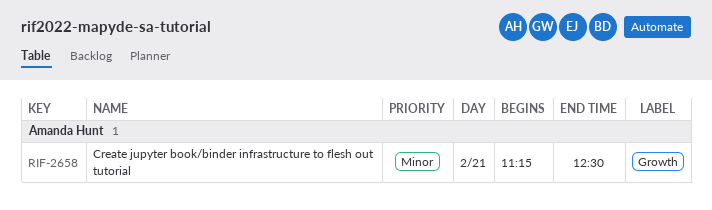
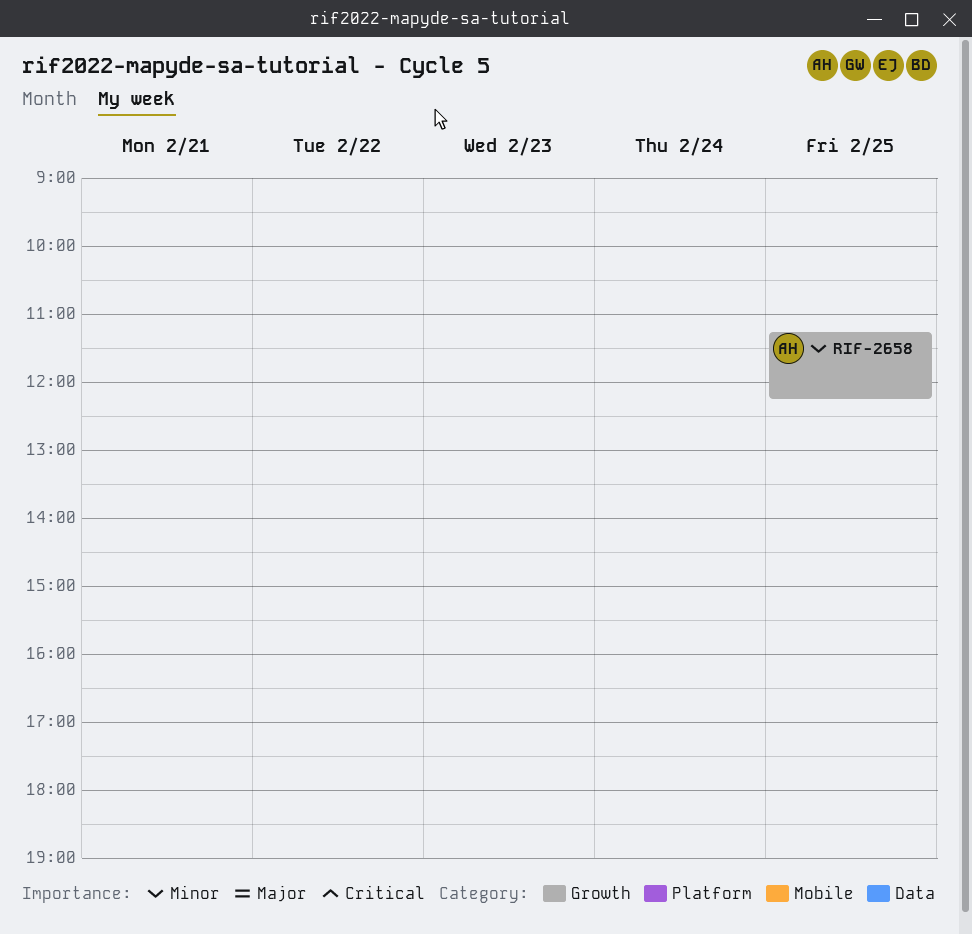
RIF-2658, day: Feb 21 -> Feb 25
RIF-2658, ends: 12:30 -> 12:15

